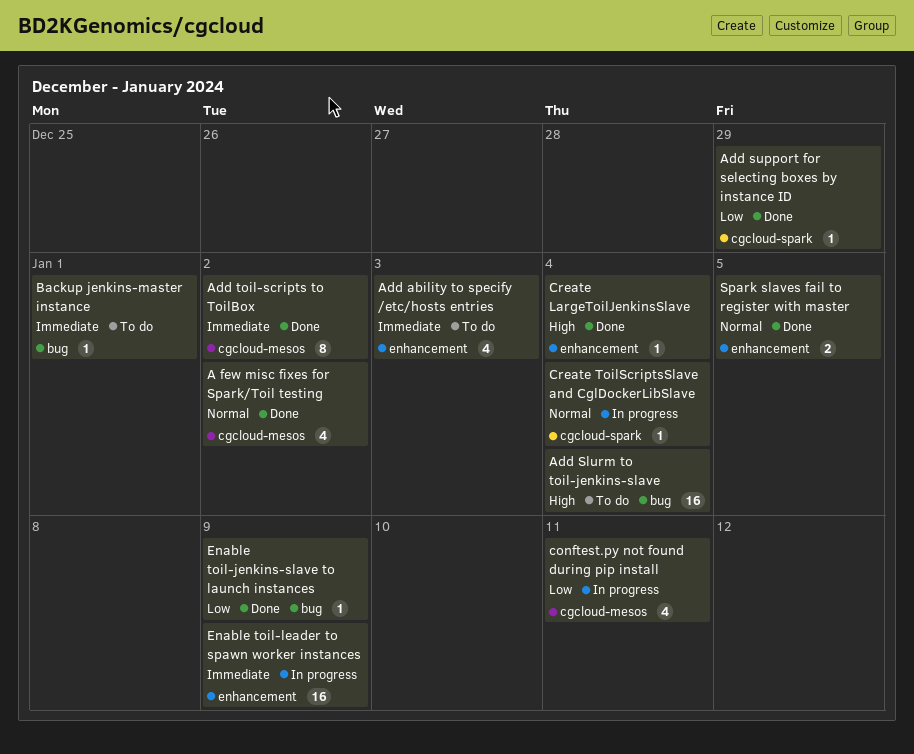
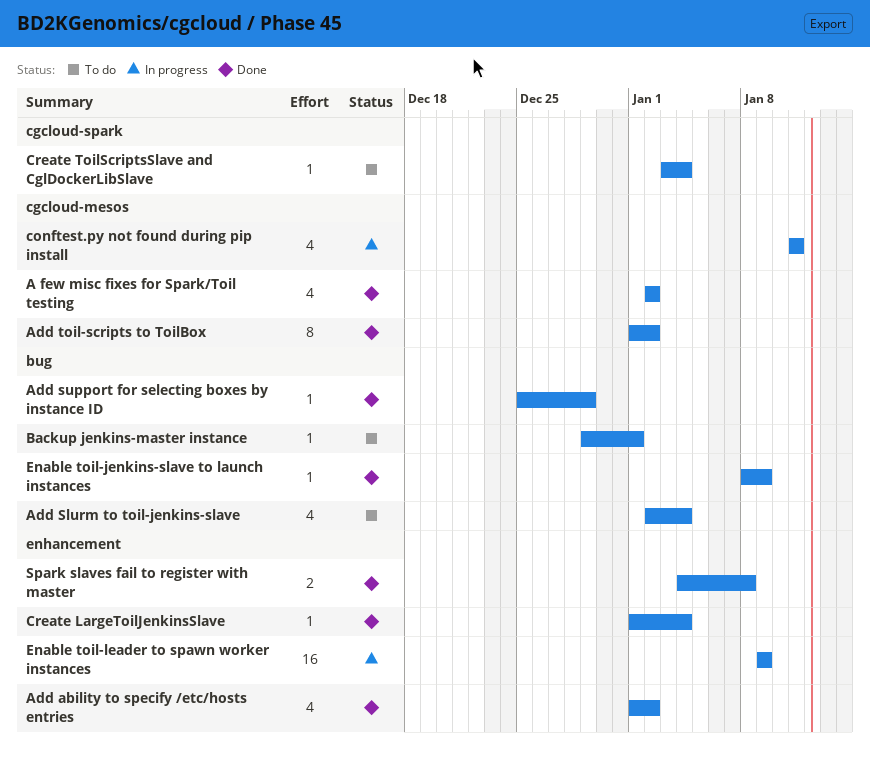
Add ability to specify /etc/hosts entries, status: To do -> Done
Add ability to specify /etc/hosts entries, due: Jan 3 -> Jan 2
Add Slurm to toil-jenkins-slave, estimate: 16 -> 4
Add support for selecting boxes by instance ID, label: cgcloud-spark -> bug
Create ToilScriptsSlave and CglDockerLibSlave, status: In progress -> To do
Spark slaves fail to register with master, due: Jan 5 -> Jan 8

